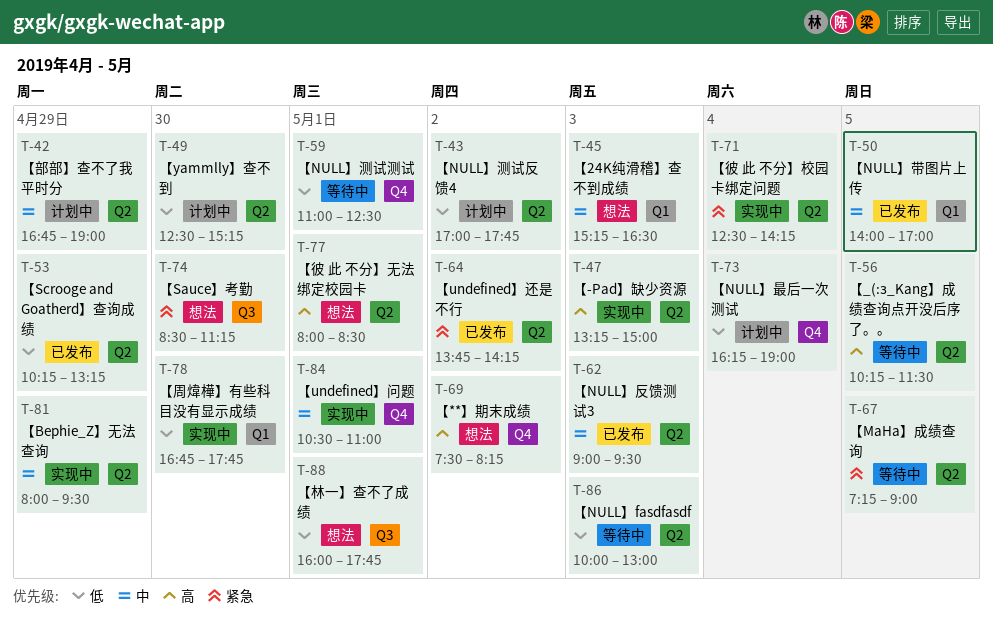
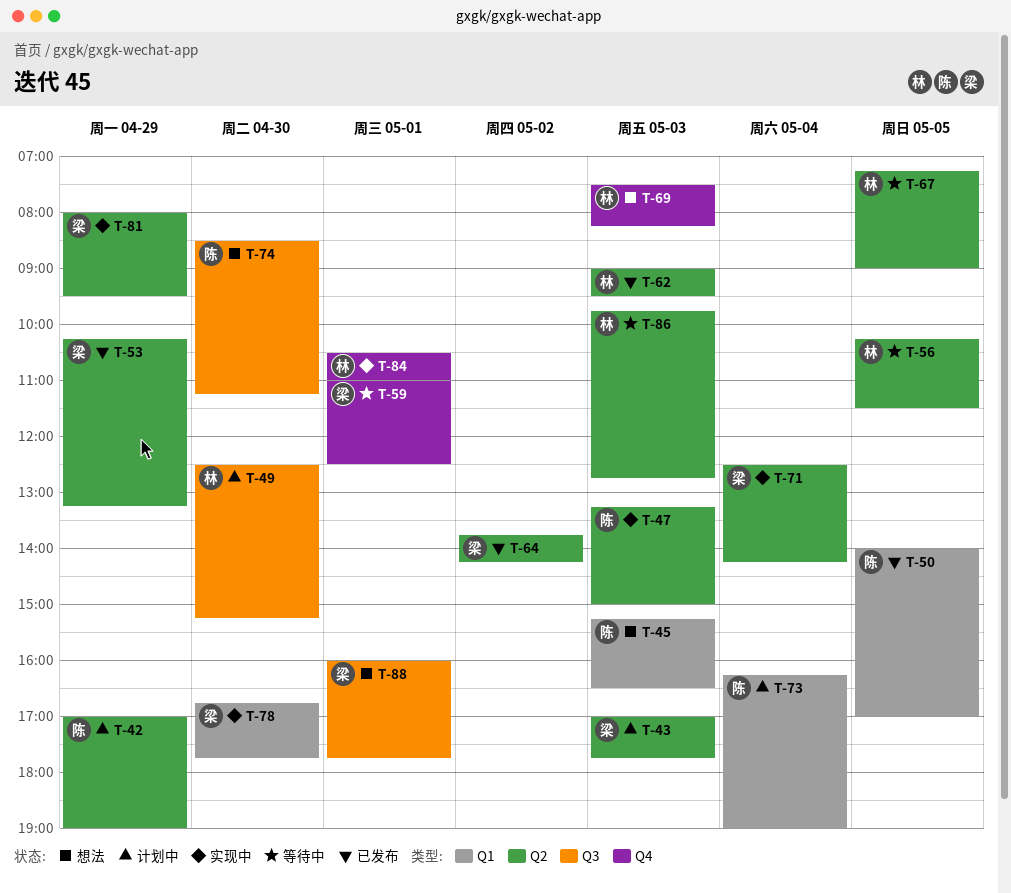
T-42, begins: 16:45 -> 17:00
T-43, day: May 2 -> May 3
T-49, label: Q2 -> Q3
T-69, day: May 2 -> May 3
T-73, label: Q4 -> Q1
T-77: present -> none
T-86, begins: 10:00 -> 09:45
T-86, ends: 13:00 -> 12:45

